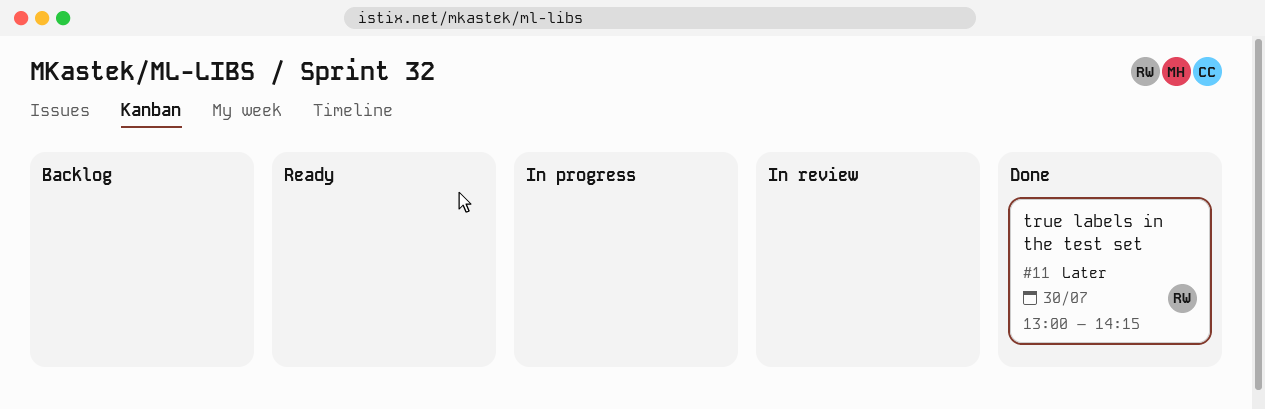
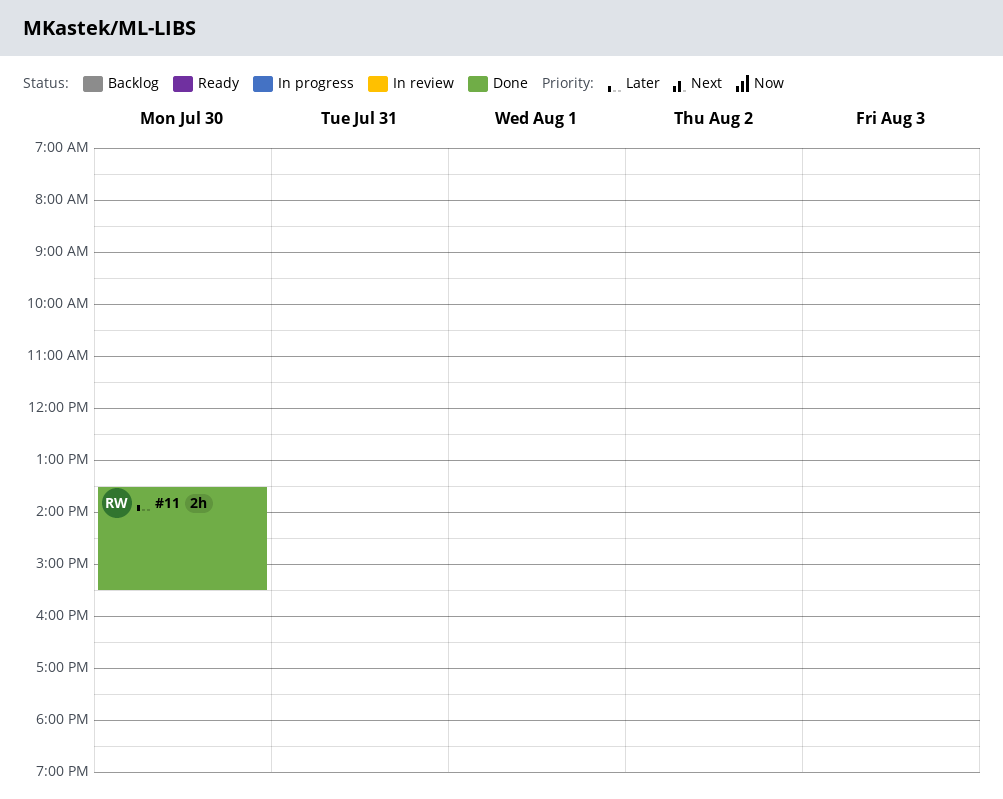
#11, begins: 13:00 -> 13:30
#11, ends: 14:15 -> 15:30

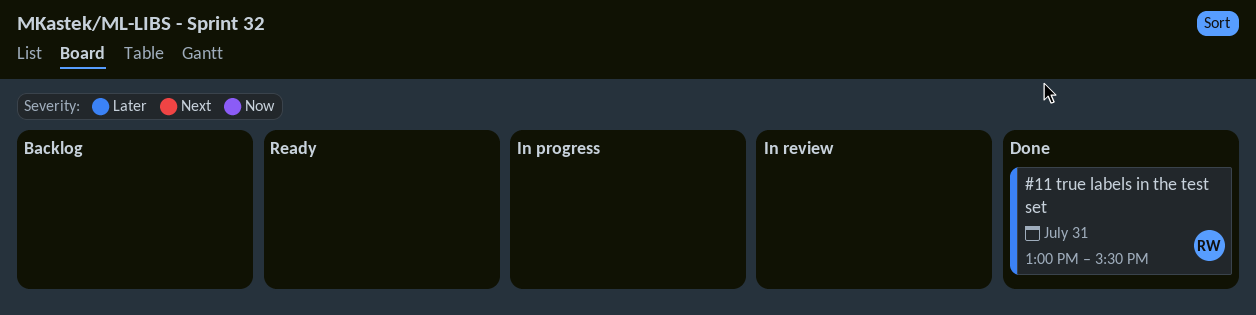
#11, day: Jul 30 -> Jul 31
#11, begins: 13:30 -> 13:00

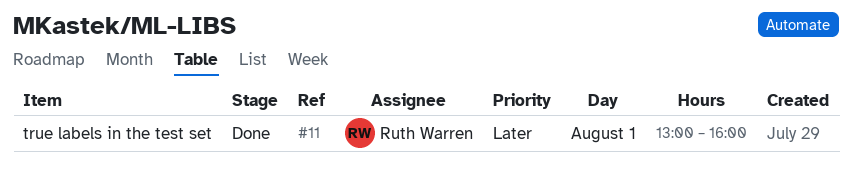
#11, day: Jul 31 -> Aug 1
#11, ends: 15:30 -> 16:00

